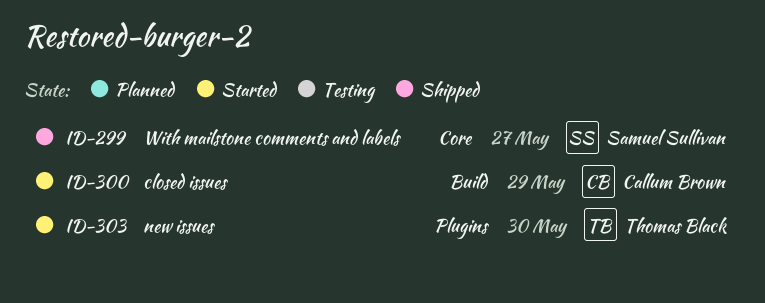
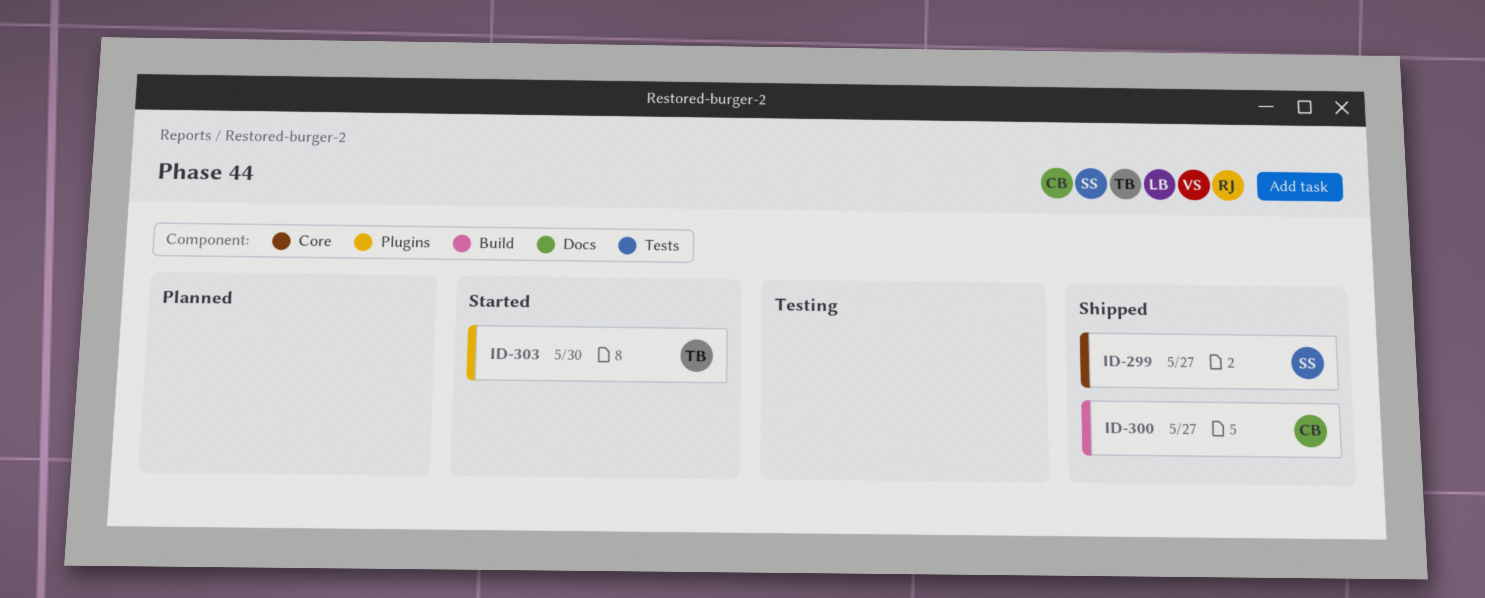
ID-300, status: Started -> Shipped
ID-300, due: May 29 -> May 27

